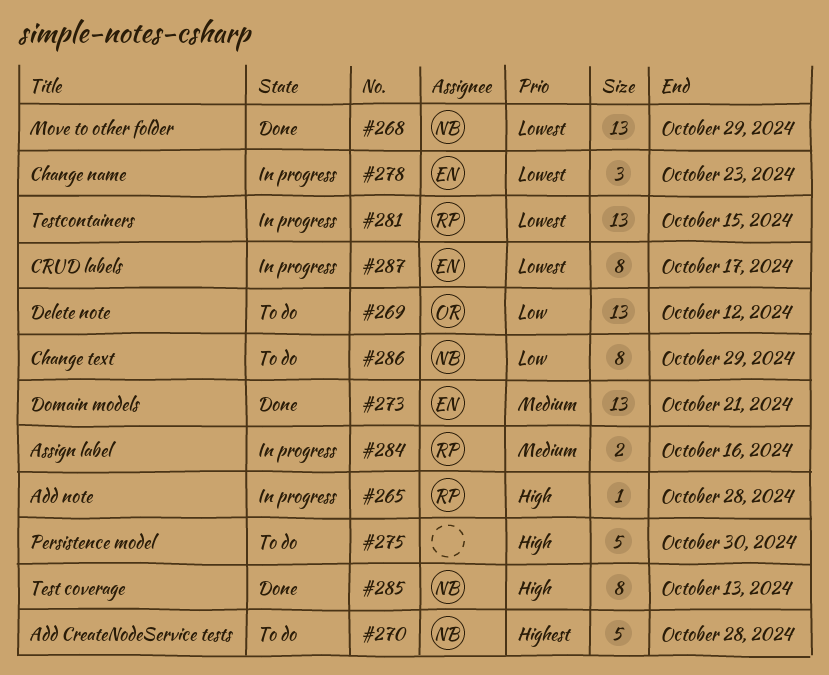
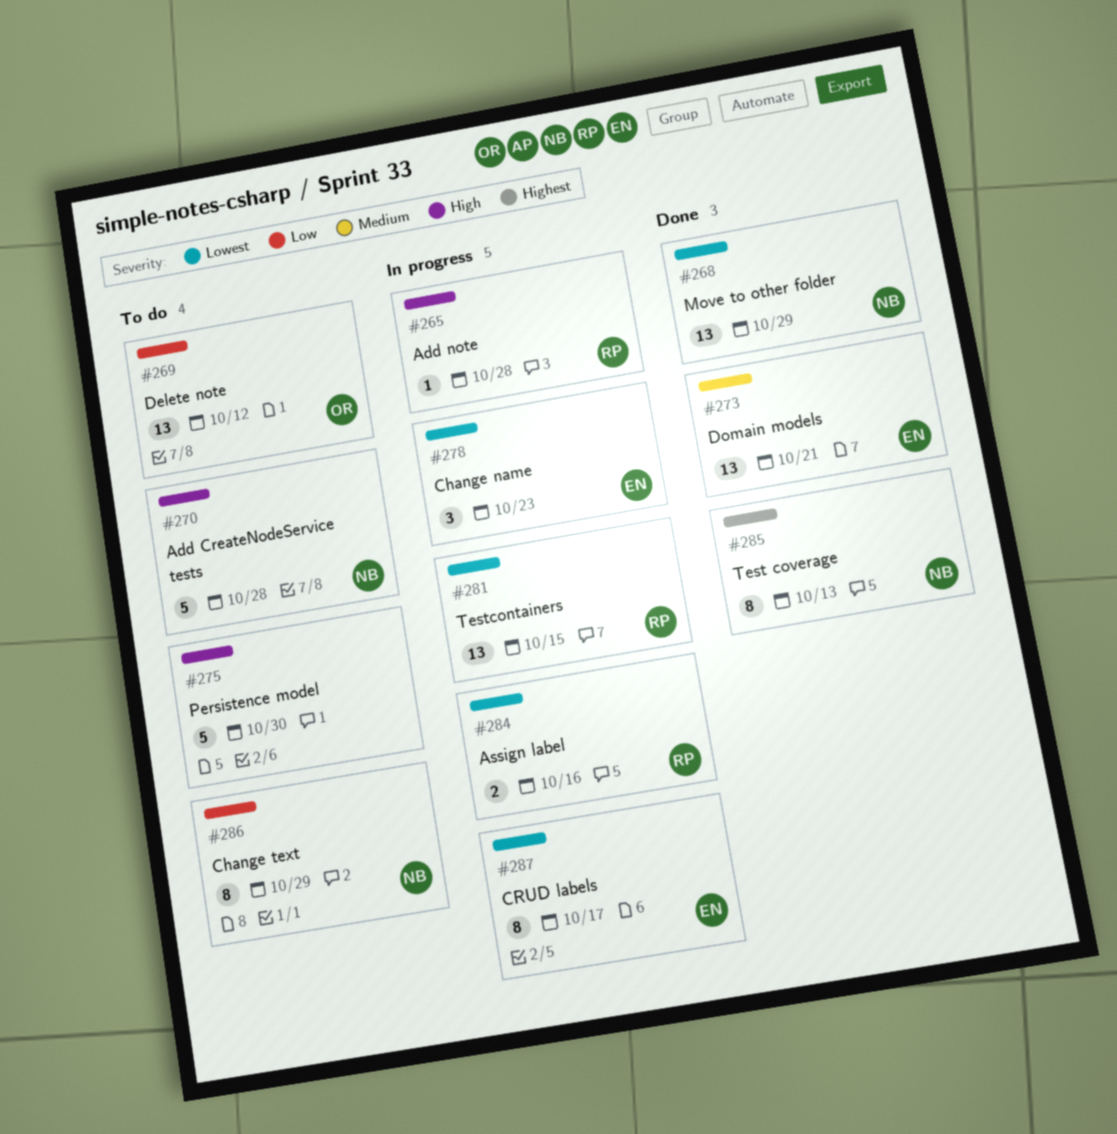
#270, priority: Highest -> High
#284, priority: Medium -> Lowest
#285, priority: High -> Highest

